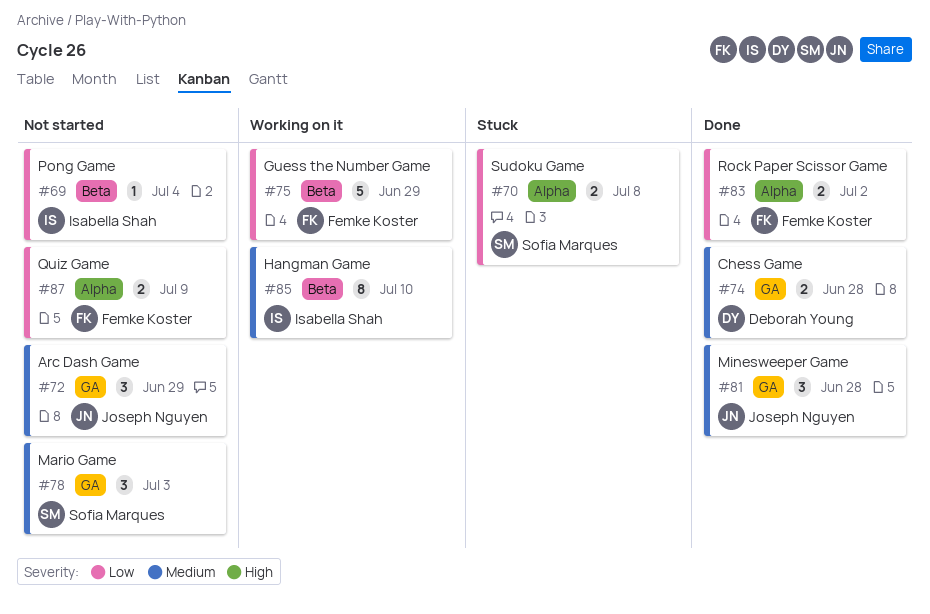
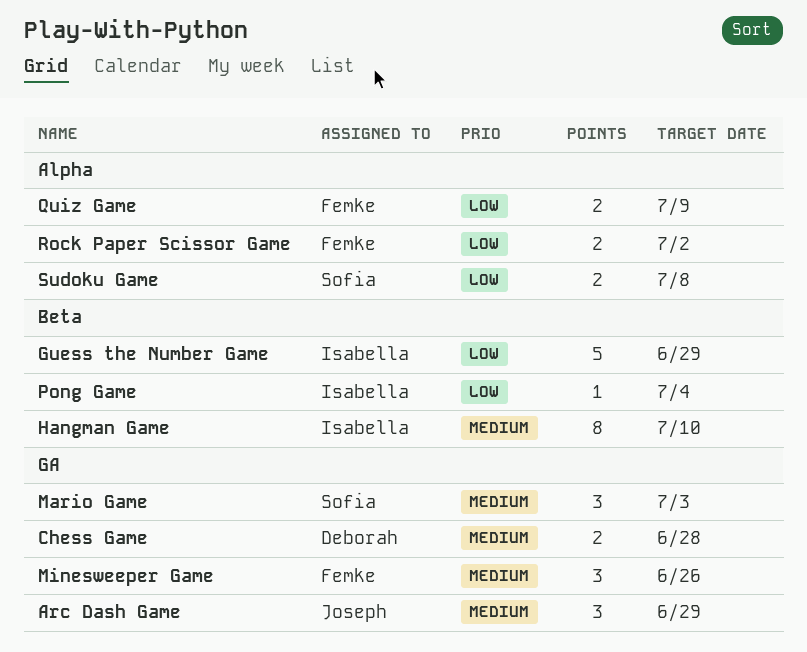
Guess the Number Game, owner: Femke Koster -> Isabella Shah
Minesweeper Game, owner: Joseph Nguyen -> Femke Koster
Minesweeper Game, due: Jun 28 -> Jun 26

